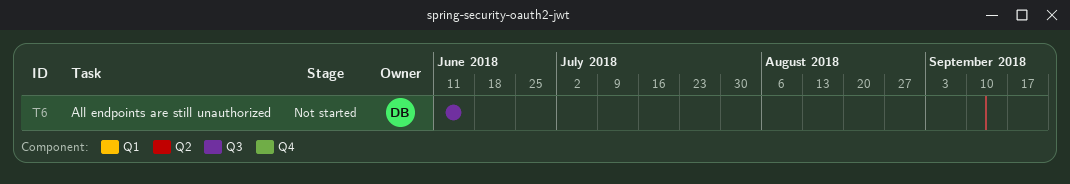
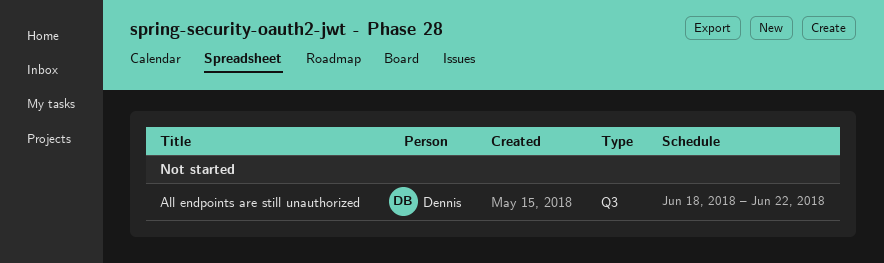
All endpoints are still unauthorized, start: Jun 11 -> Jun 18
All endpoints are still unauthorized, due: Jun 15 -> Jun 22

